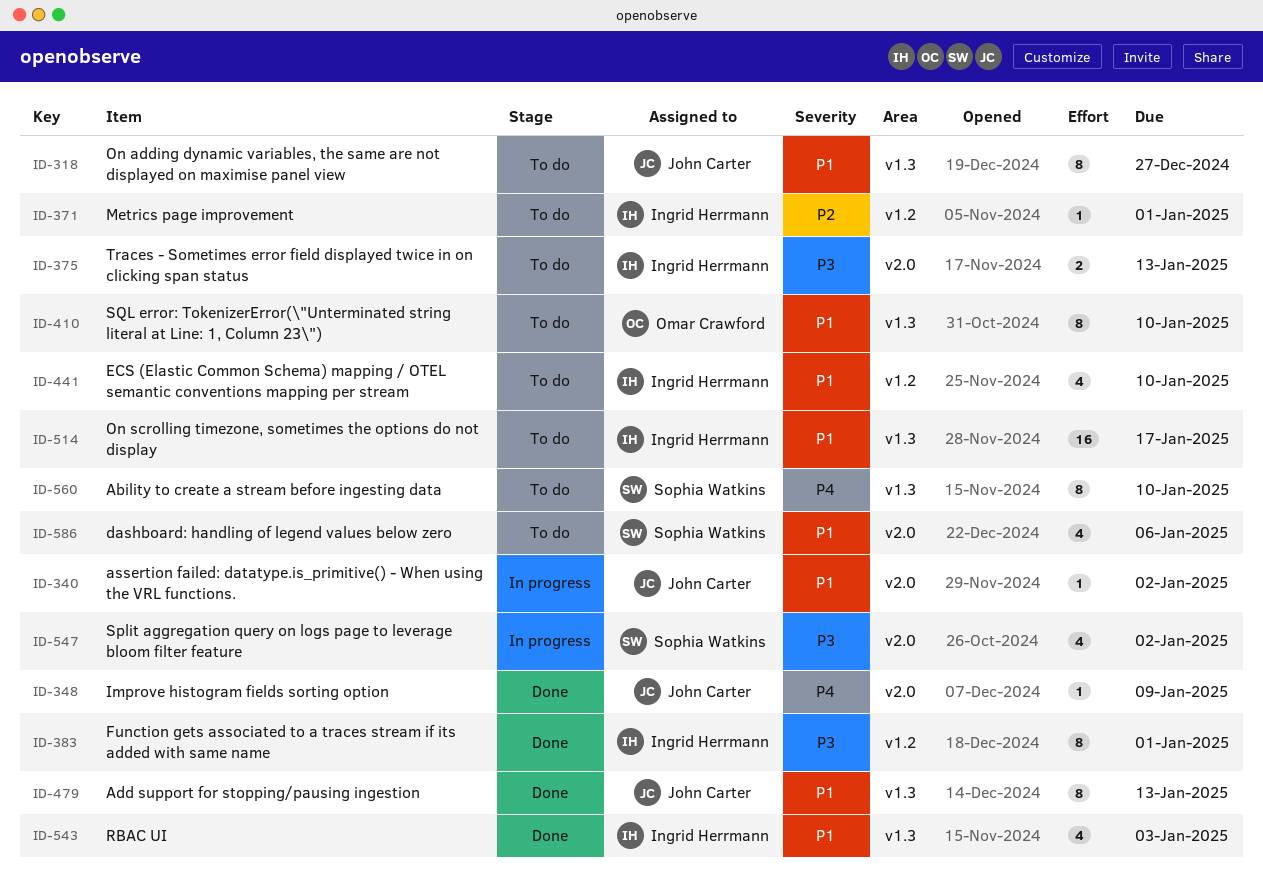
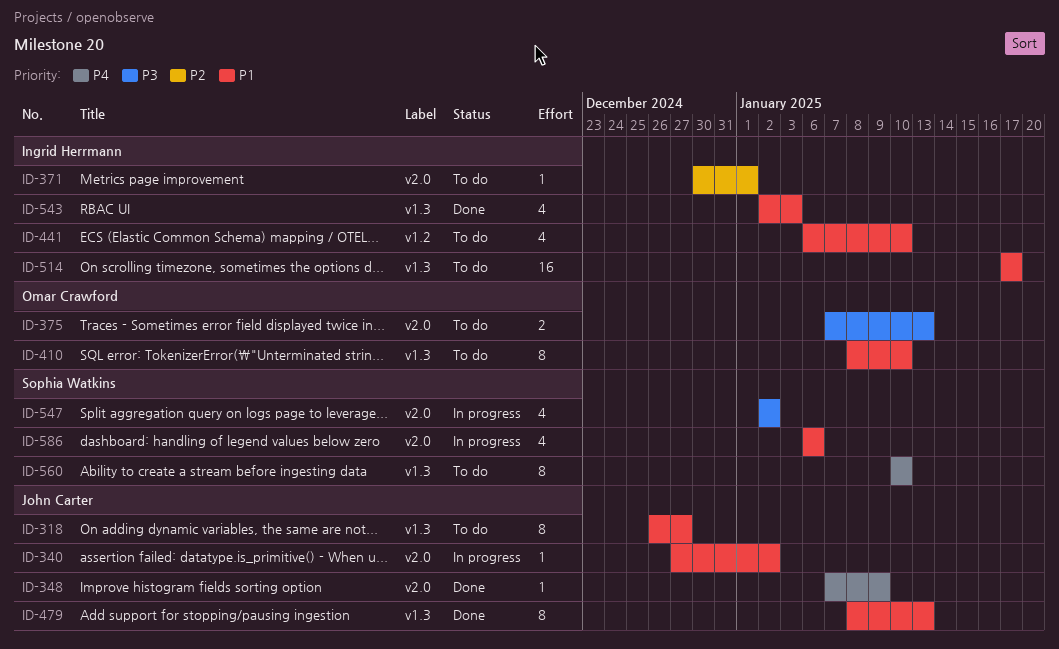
ID-371, label: v1.2 -> v2.0
ID-375, owner: Ingrid Herrmann -> Omar Crawford
ID-383: present -> none
ID-586, status: To do -> In progress

